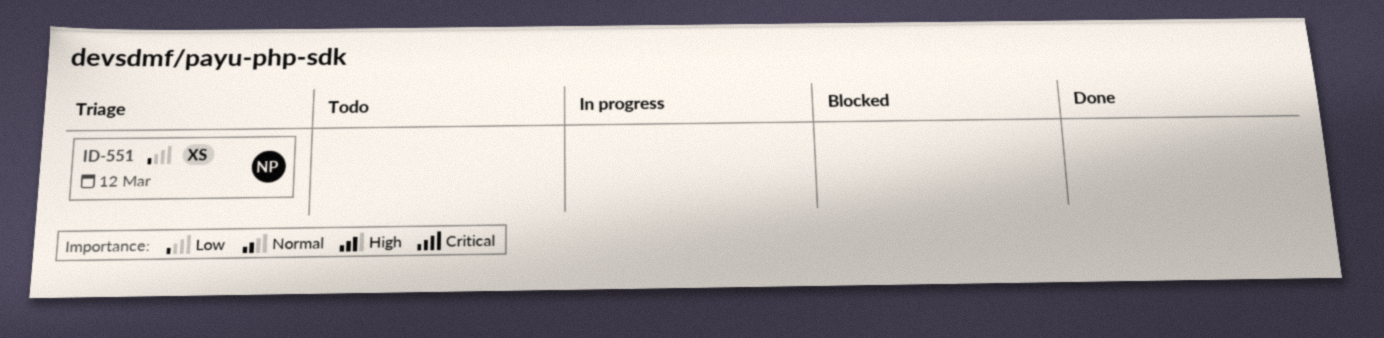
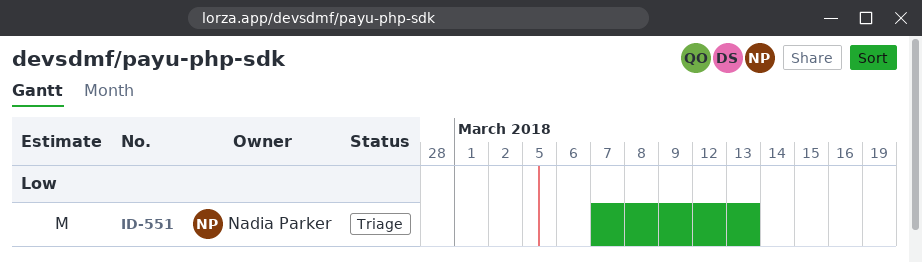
ID-551, estimate: XS -> M
ID-551, due: Mar 12 -> Mar 13

